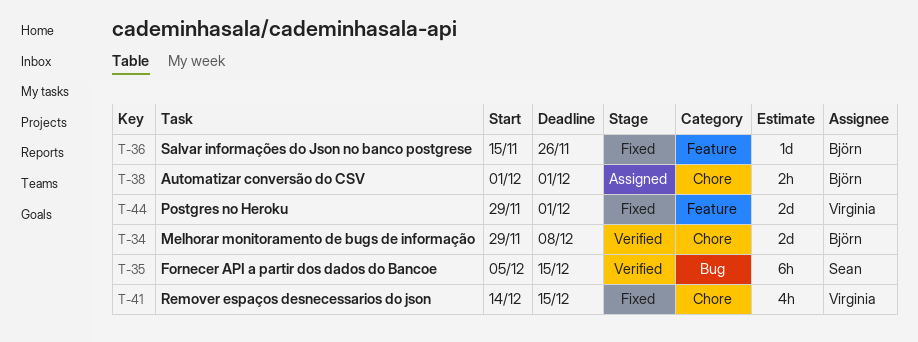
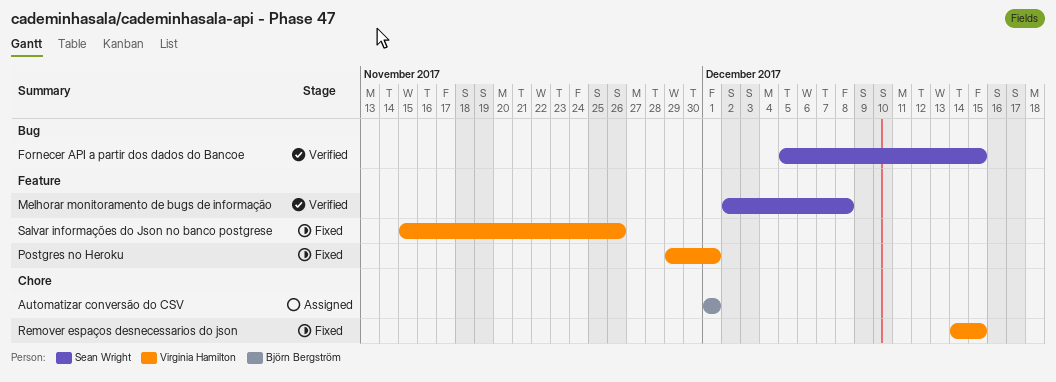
Melhorar monitoramento de bugs de informação, owner: Björn Bergström -> Sean Wright
Melhorar monitoramento de bugs de informação, label: Chore -> Feature
Melhorar monitoramento de bugs de informação, start: Nov 29 -> Dec 2
Salvar informações do Json no banco postgrese, owner: Björn Bergström -> Virginia Hamilton

